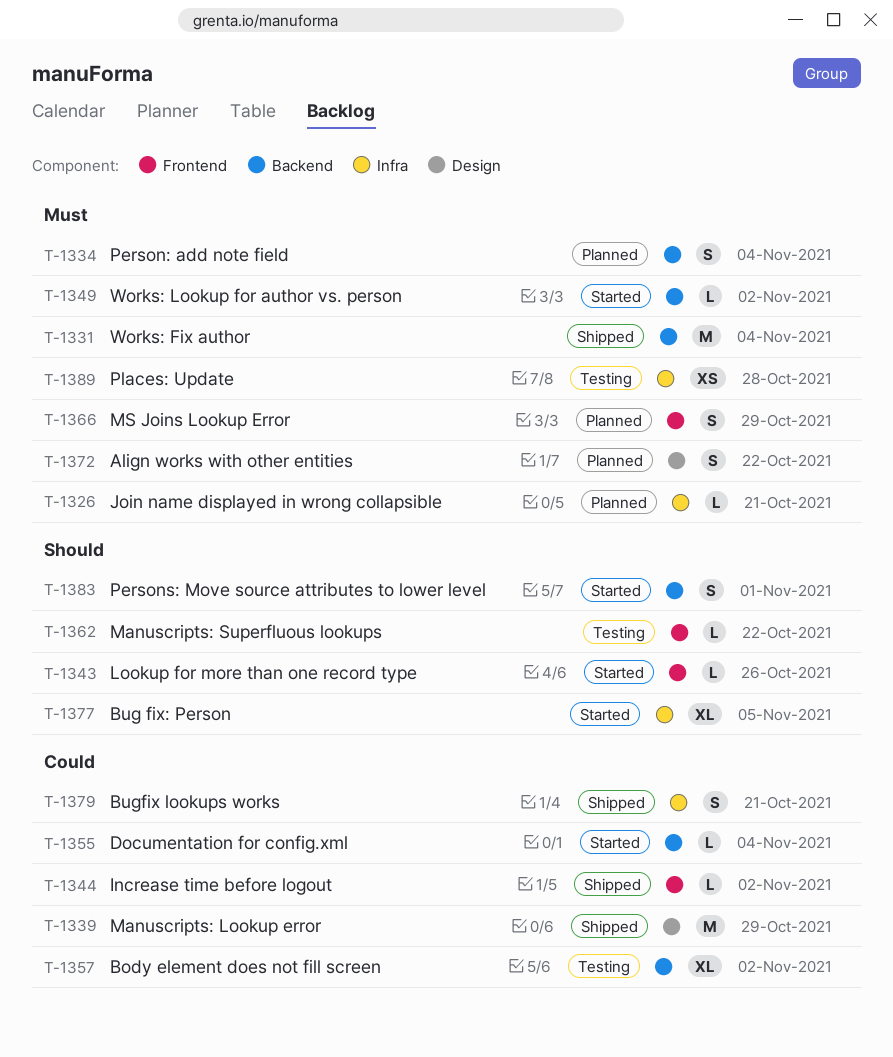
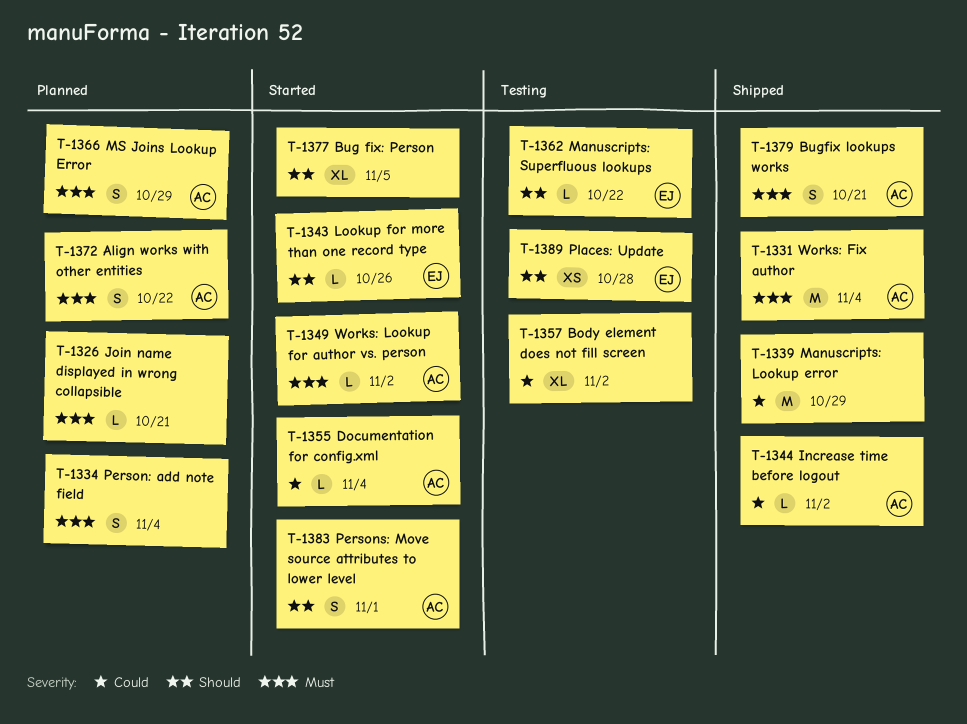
T-1379, priority: Could -> Must
T-1389, priority: Must -> Should

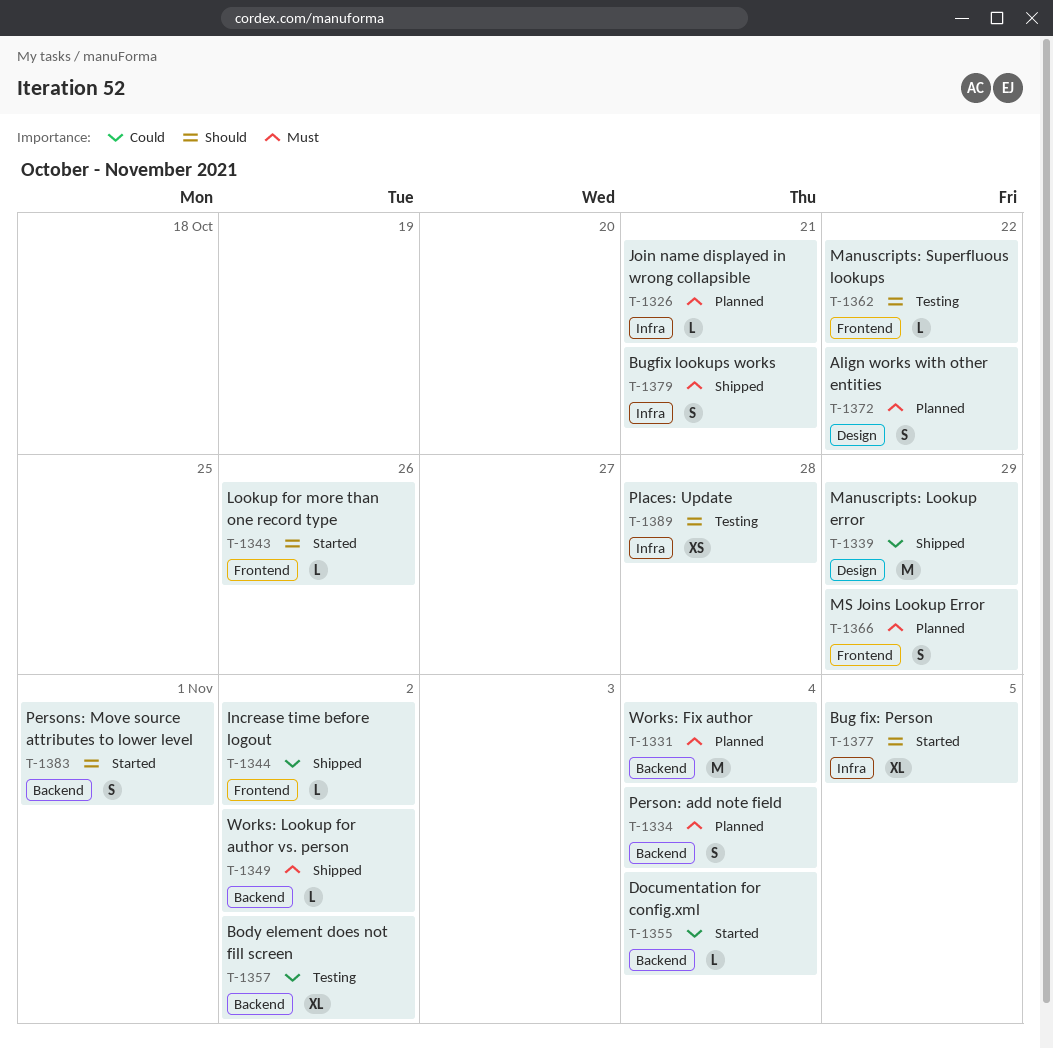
T-1331, status: Shipped -> Planned
T-1349, status: Started -> Shipped

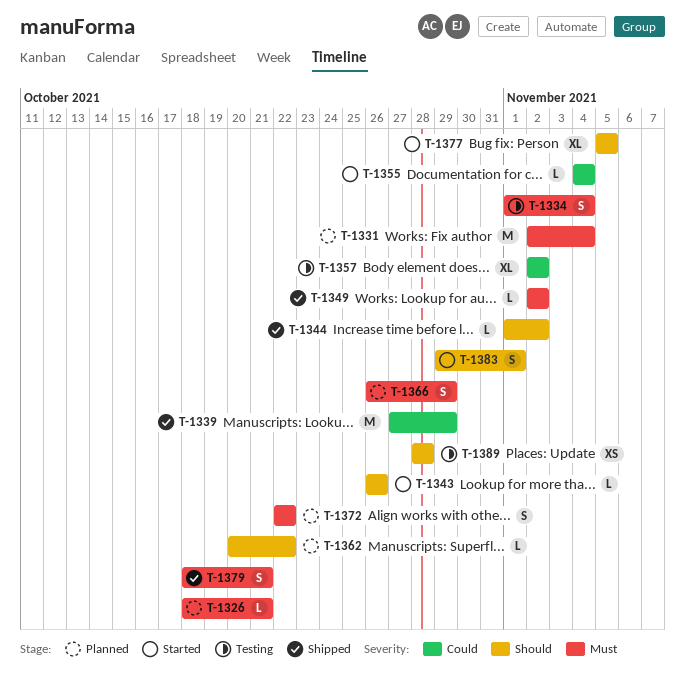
T-1334, status: Planned -> Testing
T-1344, priority: Could -> Should
T-1362, status: Testing -> Planned

